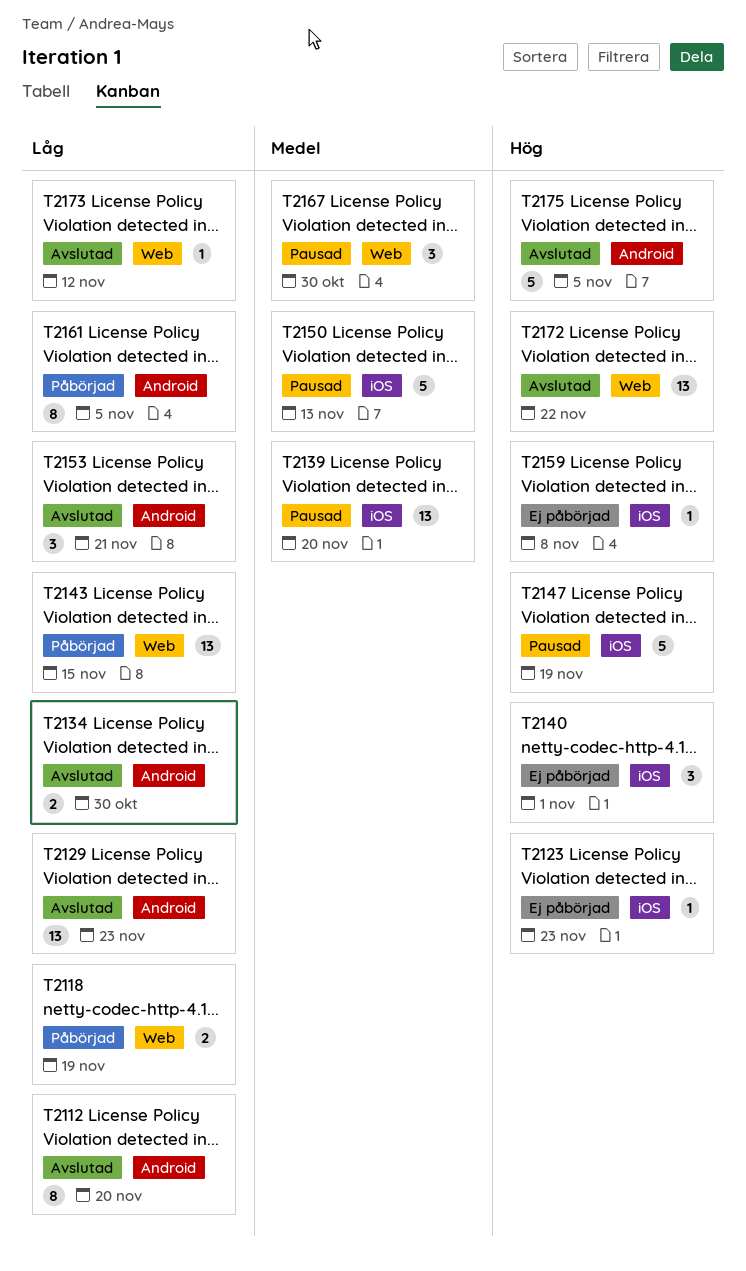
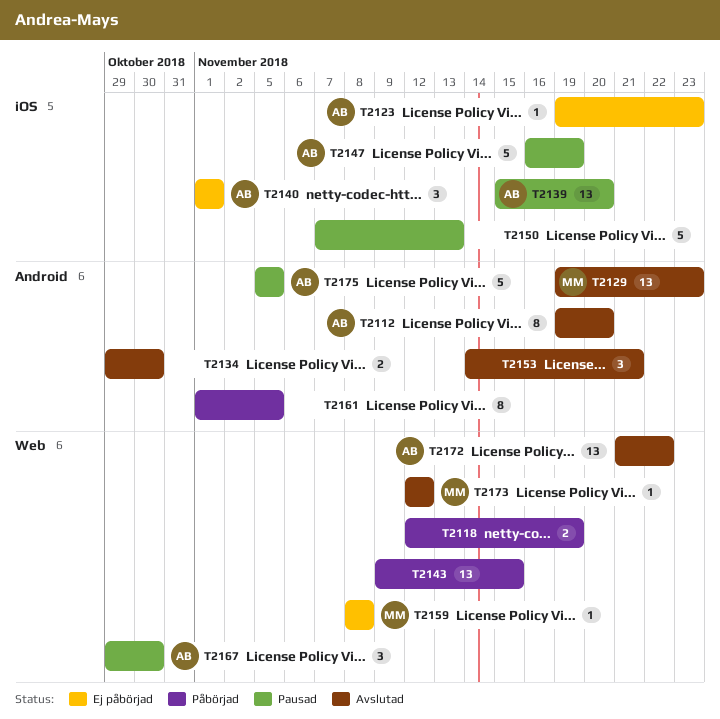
T2159, label: iOS -> Web
T2175, status: Avslutad -> Pausad

